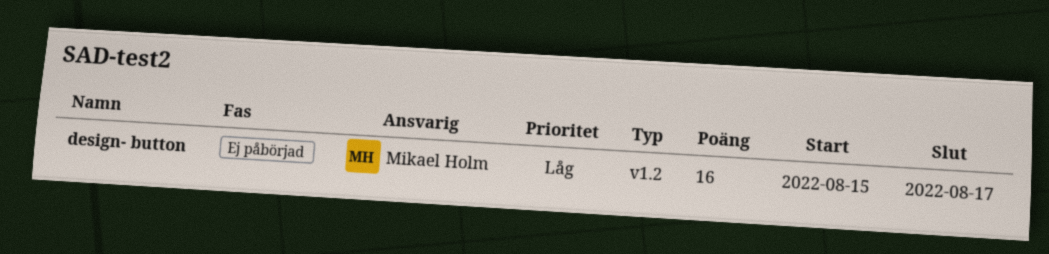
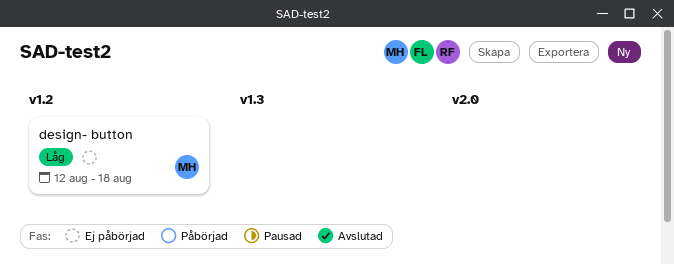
design- button, start: Aug 15 -> Aug 12
design- button, due: Aug 17 -> Aug 18

